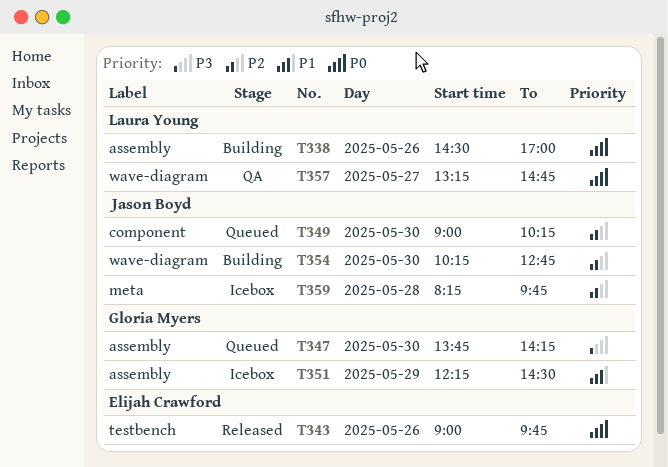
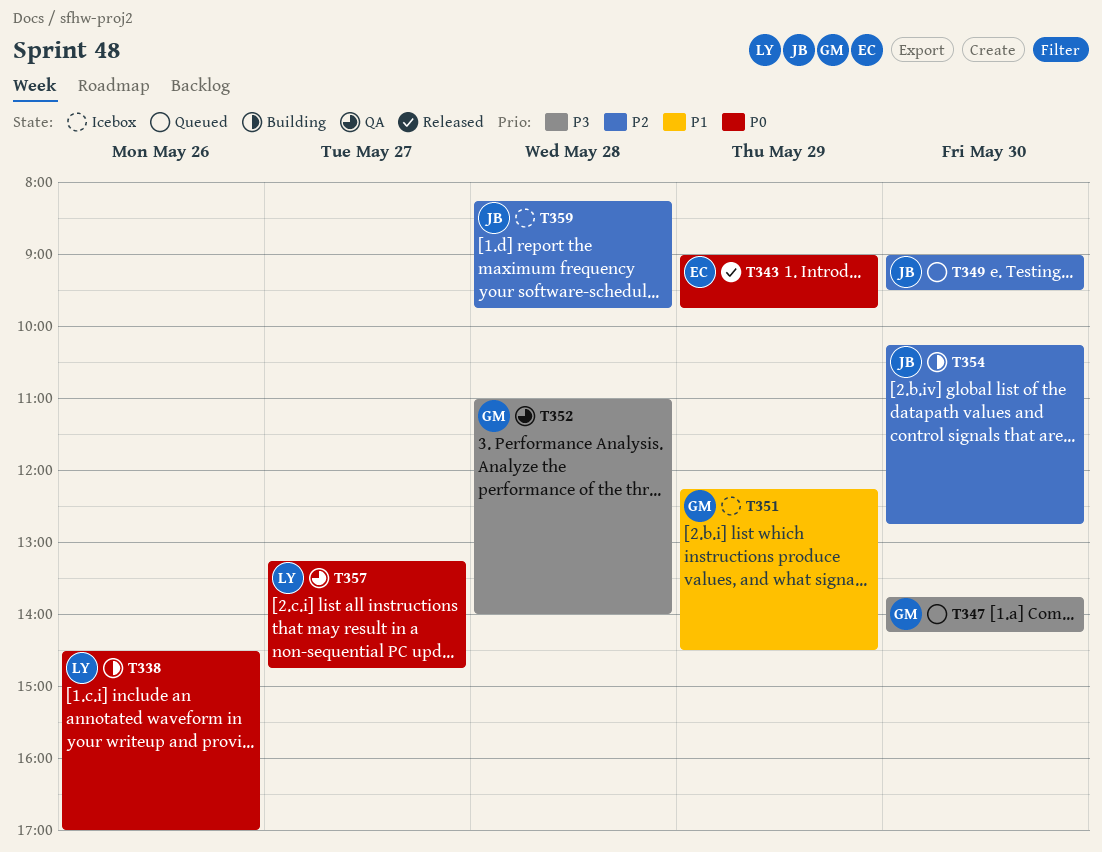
T343, day: May 26 -> May 29
T349, ends: 10:15 -> 09:30
T352: none -> present

